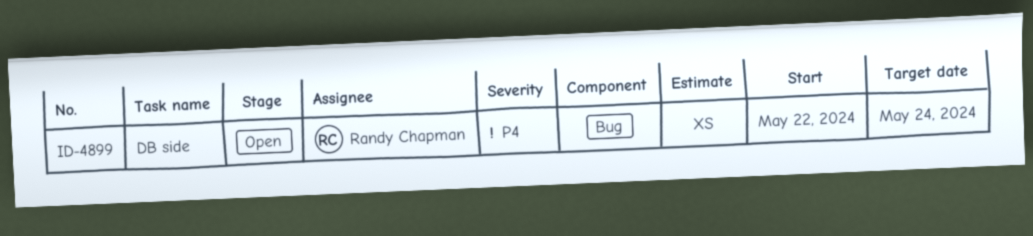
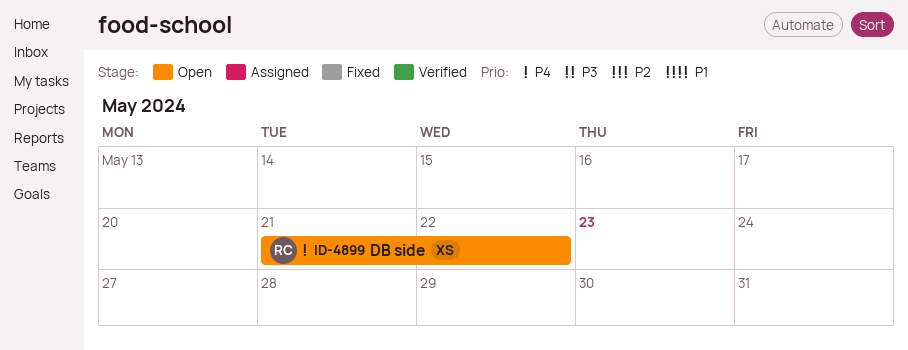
ID-4899, start: May 22 -> May 21
ID-4899, due: May 24 -> May 22

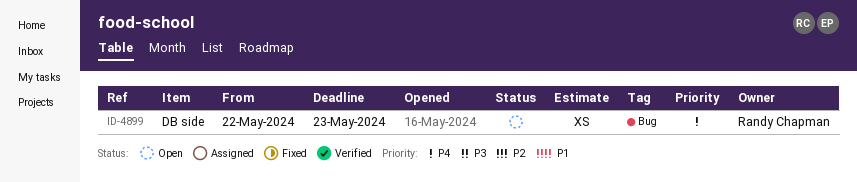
ID-4899, start: May 21 -> May 22
ID-4899, due: May 22 -> May 23

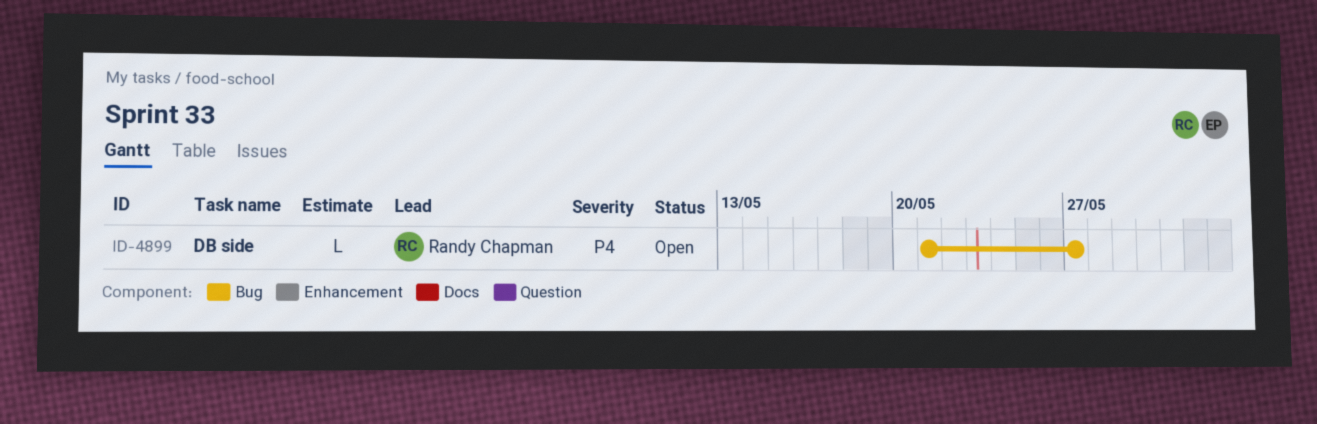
ID-4899, estimate: XS -> L
ID-4899, start: May 22 -> May 21
ID-4899, due: May 23 -> May 27

